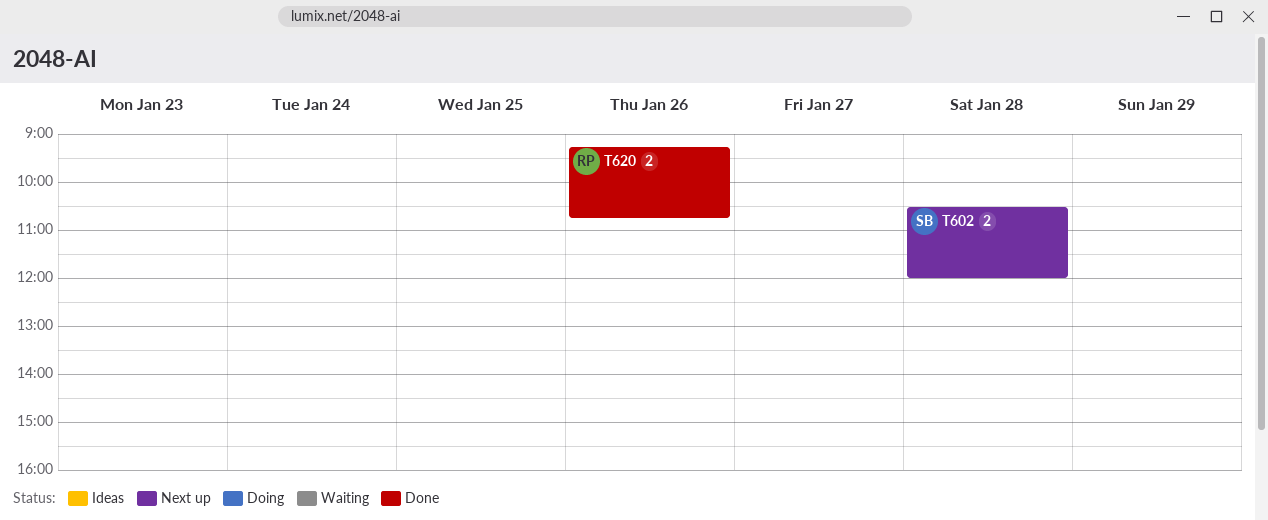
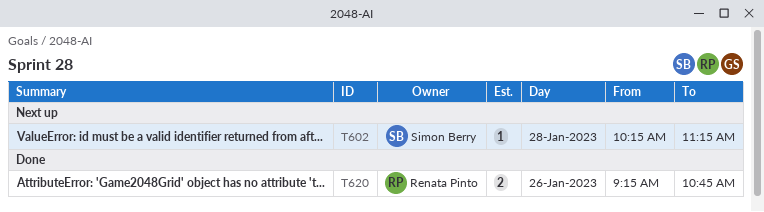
T602, estimate: 2 -> 1
T602, begins: 10:30 -> 10:15
T602, ends: 12:00 -> 11:15

